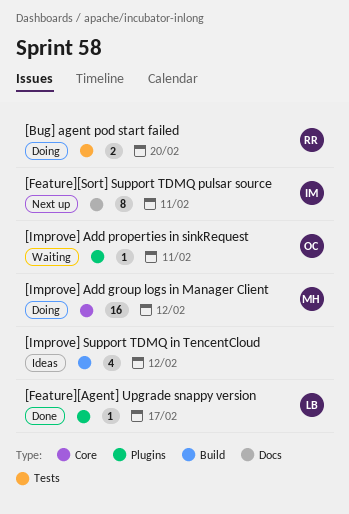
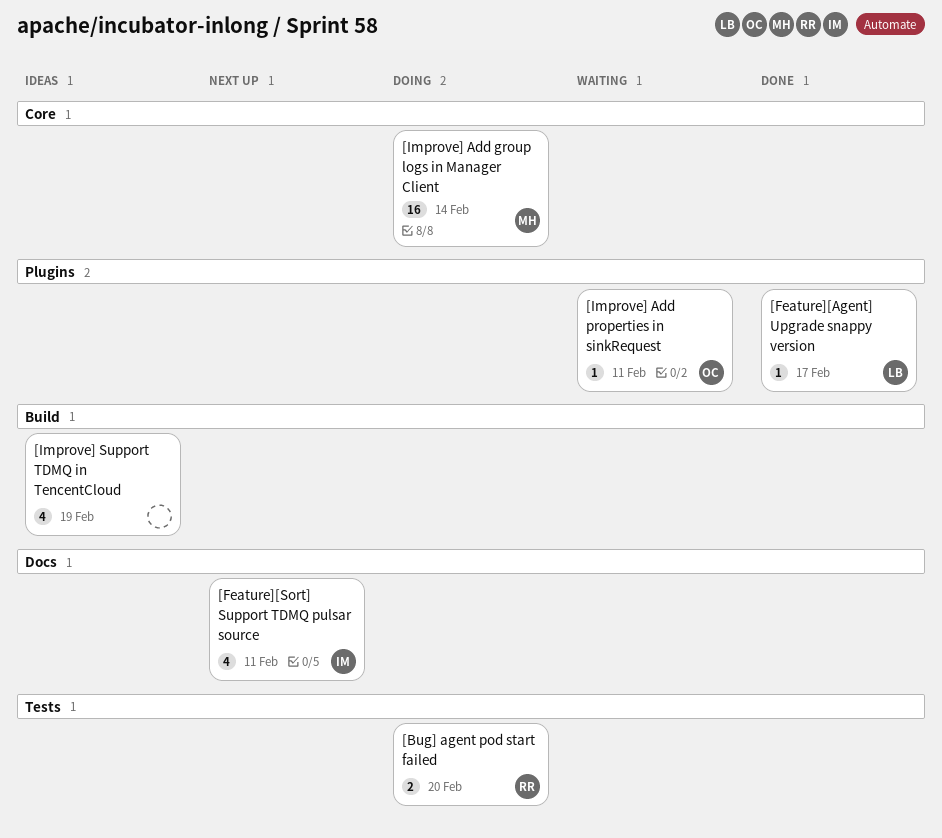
[Feature][Sort] Support TDMQ pulsar source, estimate: 8 -> 4
[Improve] Add group logs in Manager Client, due: Feb 12 -> Feb 14
[Improve] Support TDMQ in TencentCloud, due: Feb 12 -> Feb 19

